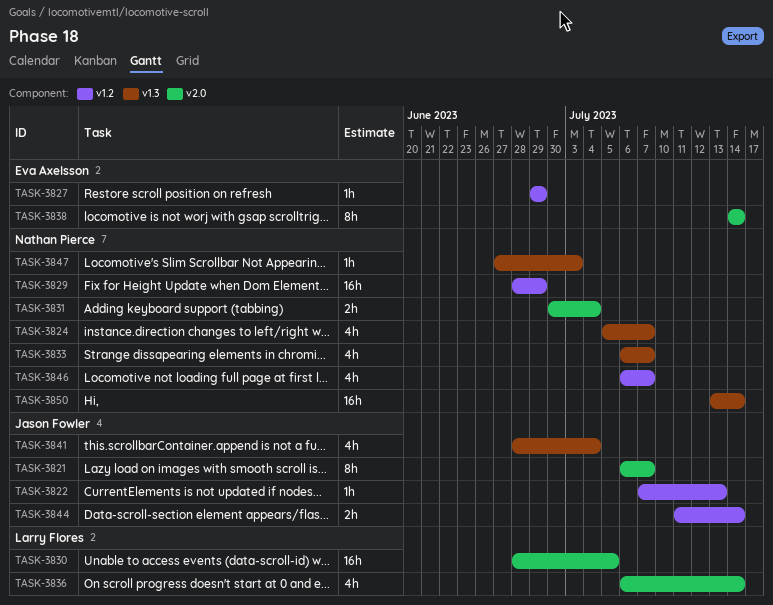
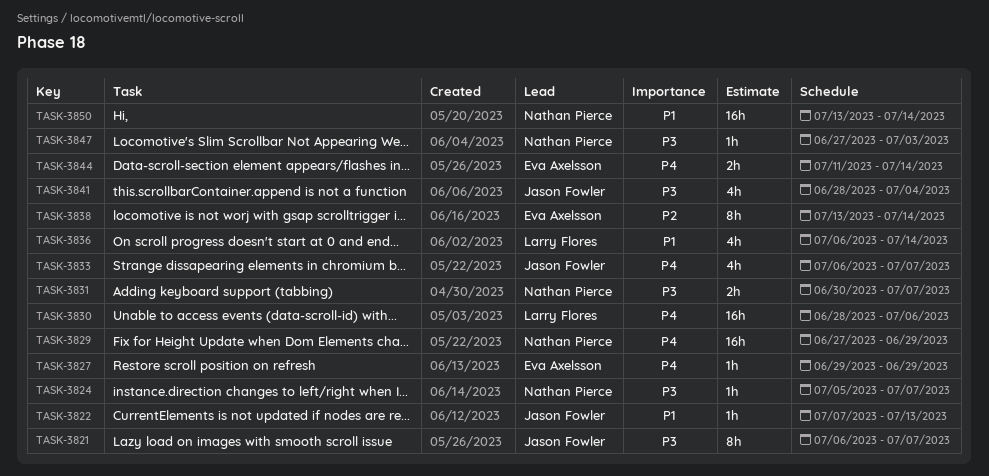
TASK-3824, estimate: 4h -> 1h
TASK-3829, start: Jun 28 -> Jun 27
TASK-3830, due: Jul 5 -> Jul 6
TASK-3831, due: Jul 4 -> Jul 7
TASK-3833, owner: Nathan Pierce -> Jason Fowler
TASK-3838, start: Jul 14 -> Jul 13
TASK-3844, owner: Jason Fowler -> Eva Axelsson
TASK-3846: present -> none

